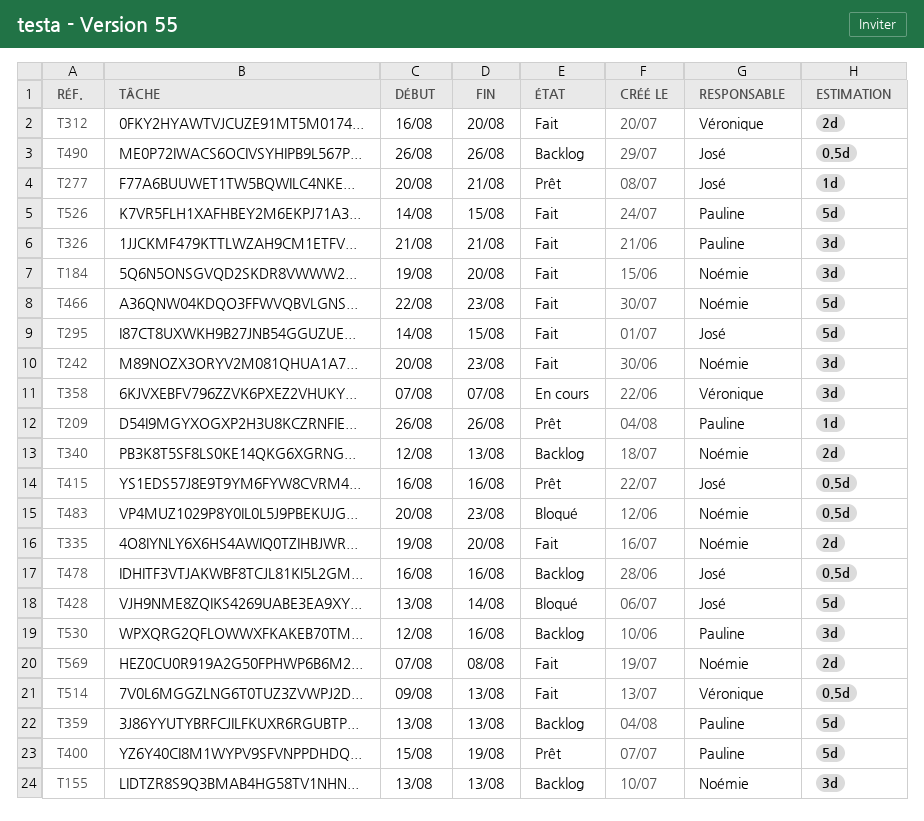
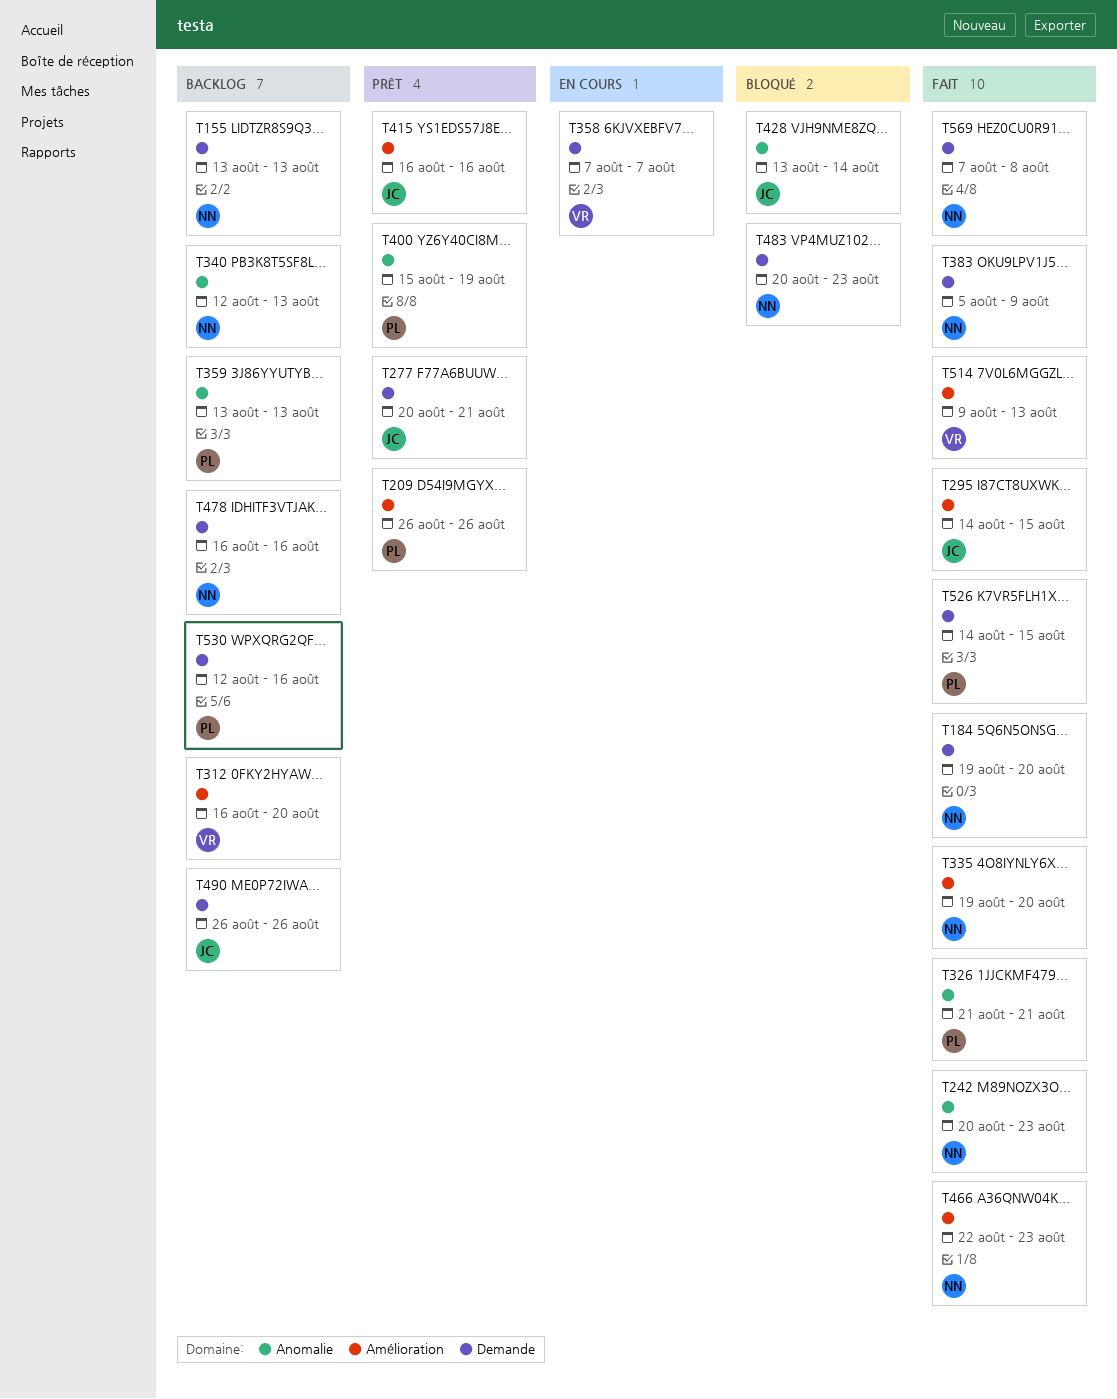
T312, status: Fait -> Backlog
T383: none -> present
T478, owner: José -> Noémie

